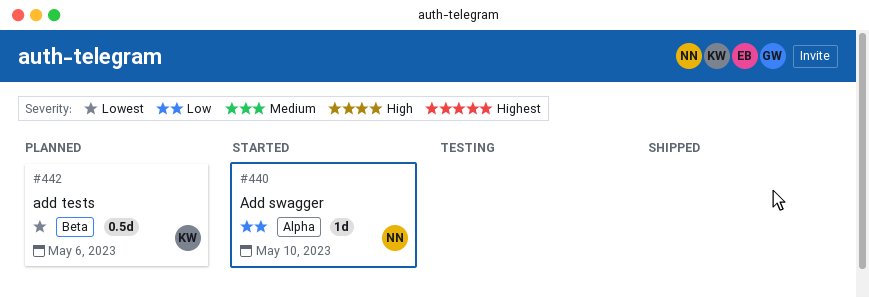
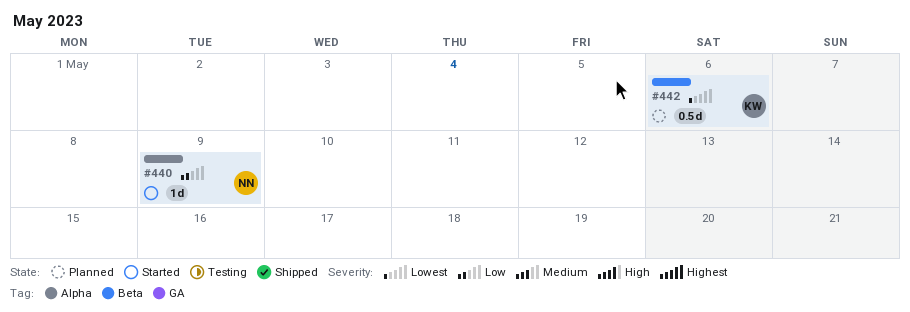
#440, due: May 10 -> May 9

